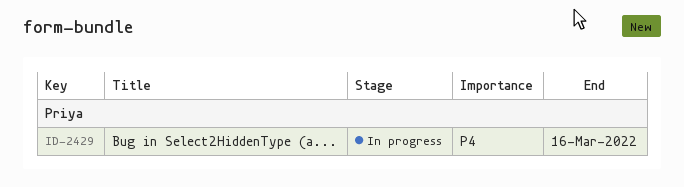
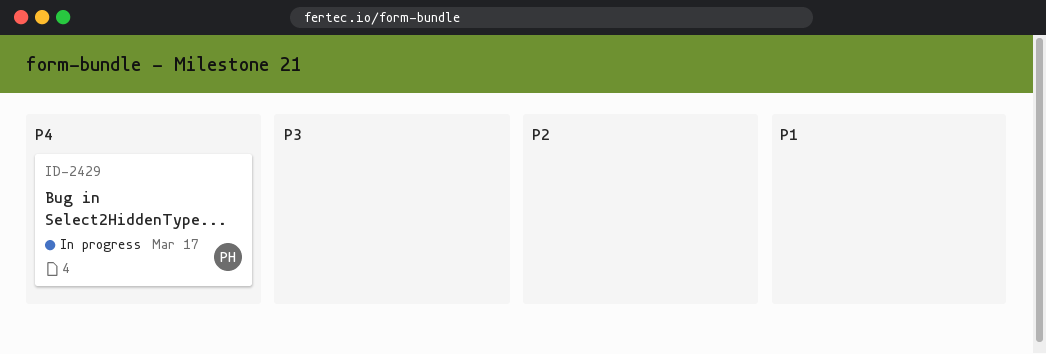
ID-2429, due: Mar 16 -> Mar 17

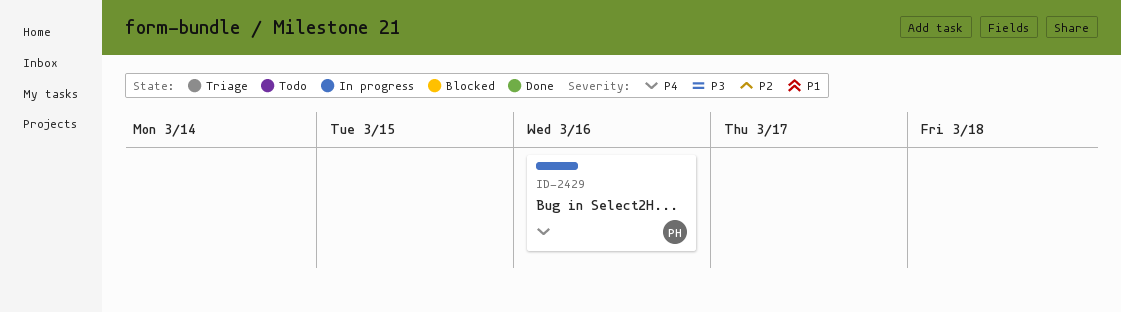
ID-2429, due: Mar 17 -> Mar 16

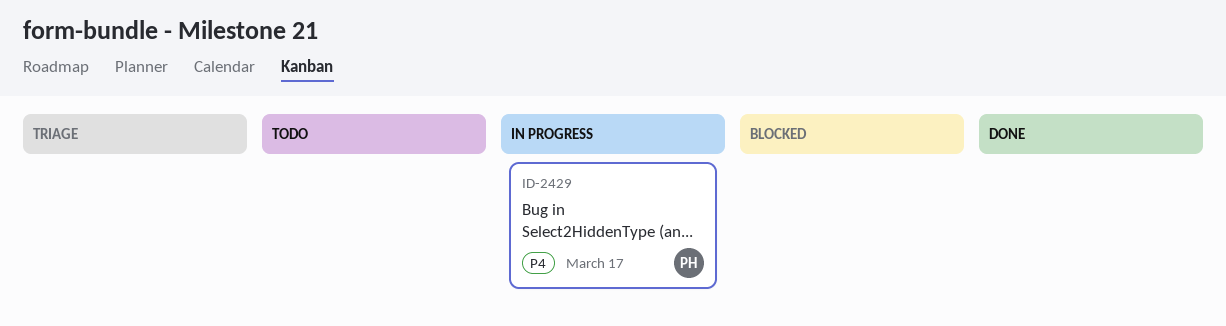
ID-2429, due: Mar 16 -> Mar 17

